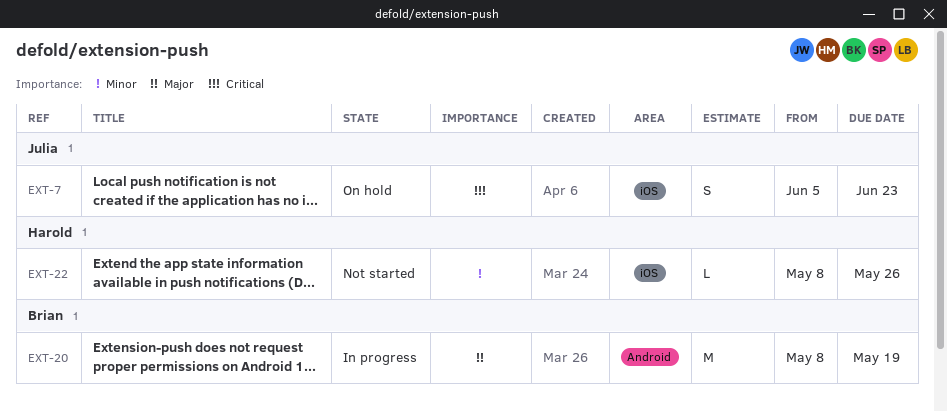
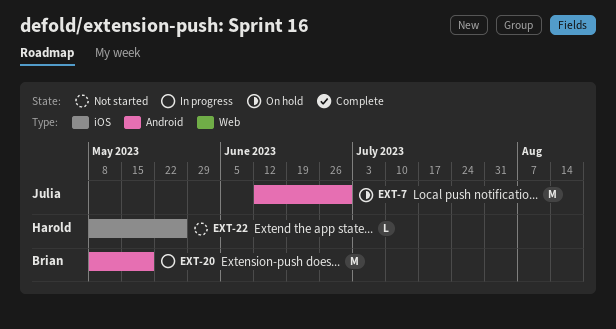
EXT-7, label: iOS -> Android
EXT-7, estimate: S -> M
EXT-7, start: Jun 5 -> Jun 12
EXT-7, due: Jun 23 -> Jun 30

